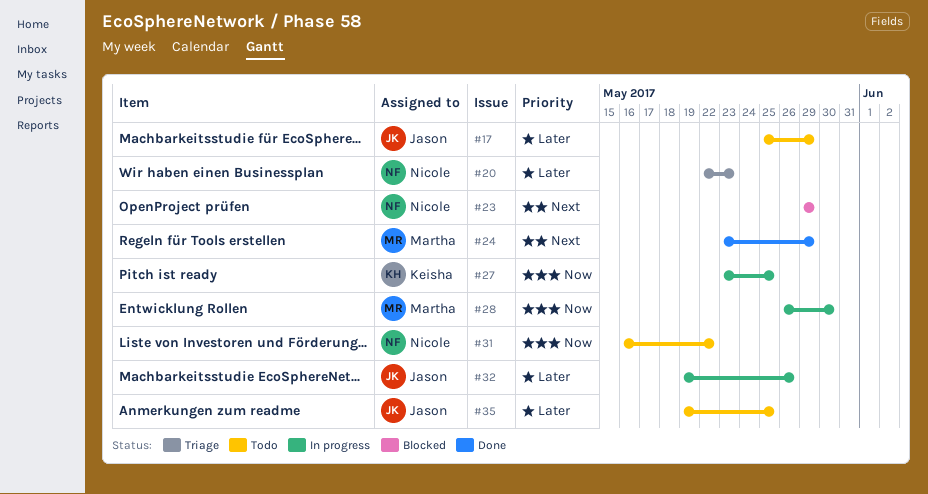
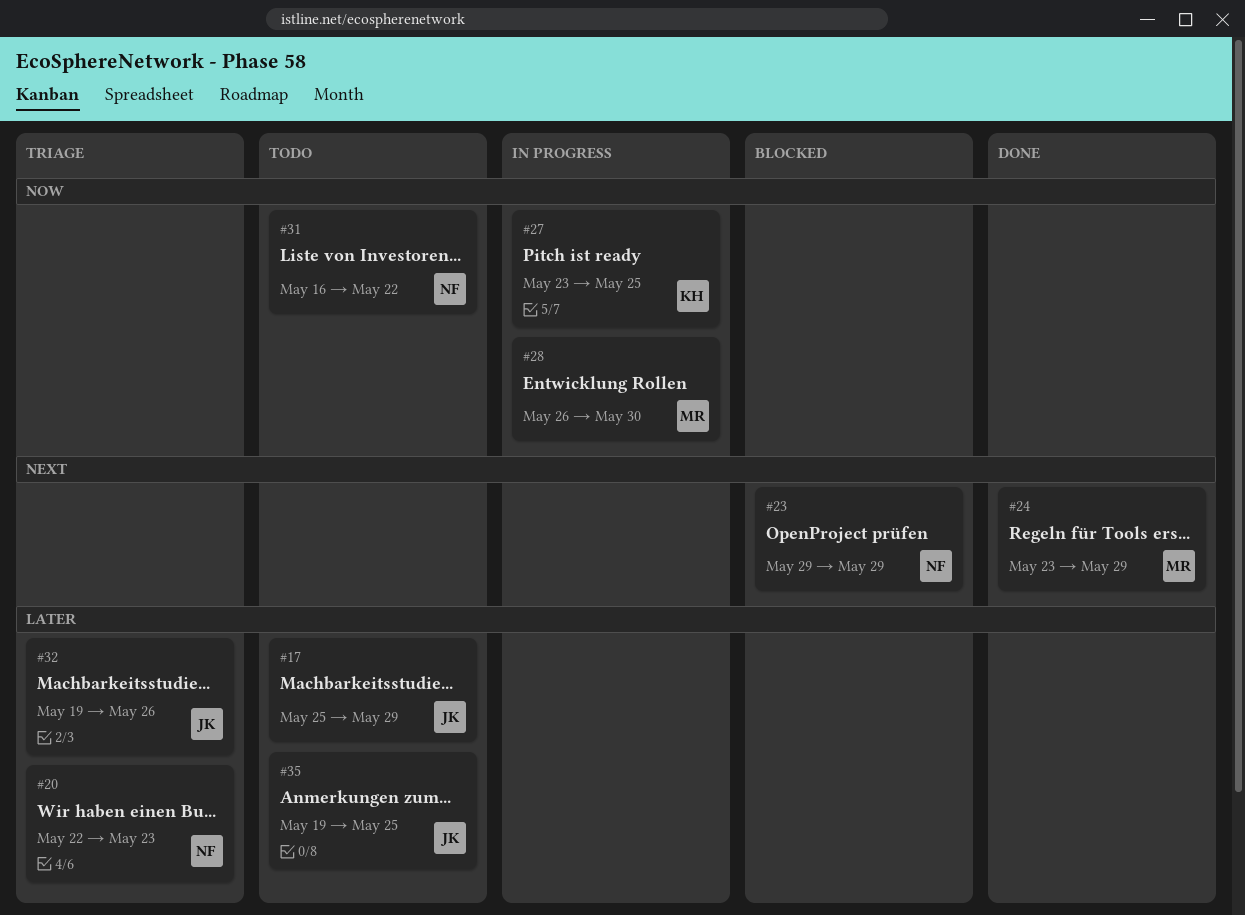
#32, status: In progress -> Triage

